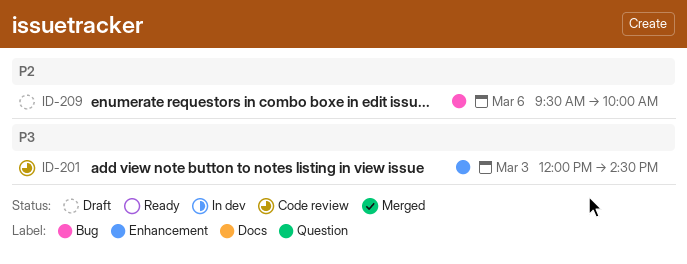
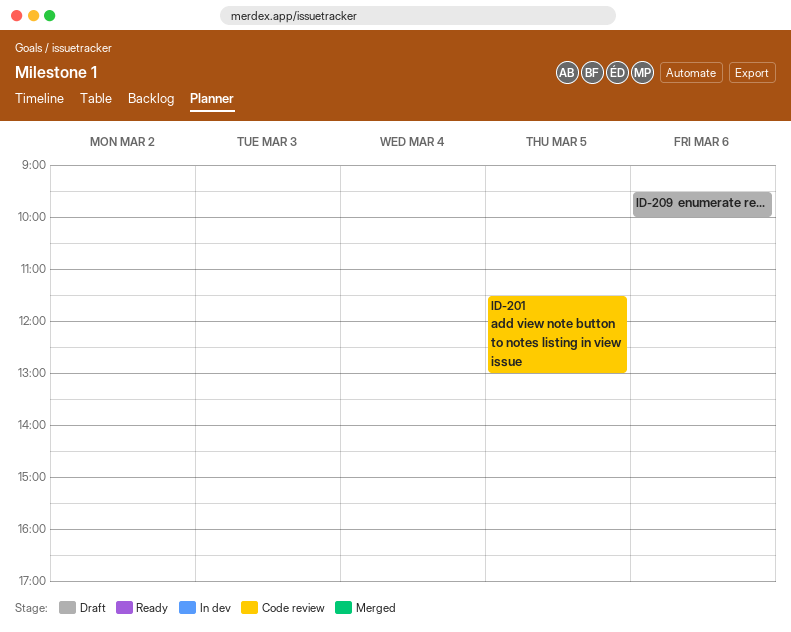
ID-201, day: Mar 3 -> Mar 5
ID-201, begins: 12:00 -> 11:30
ID-201, ends: 14:30 -> 13:00

